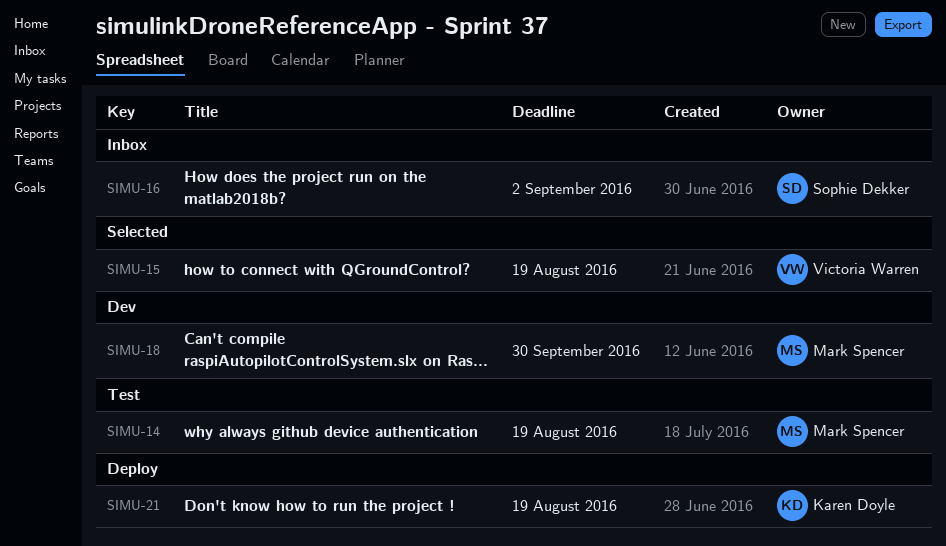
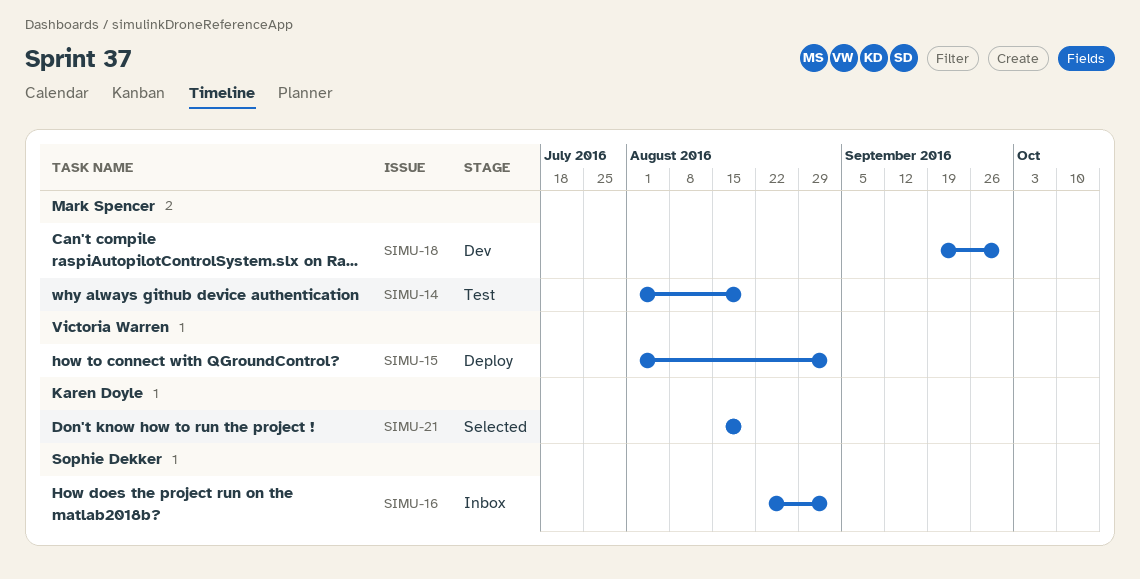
SIMU-15, status: Selected -> Deploy
SIMU-15, due: Aug 19 -> Sep 2
SIMU-21, status: Deploy -> Selected

